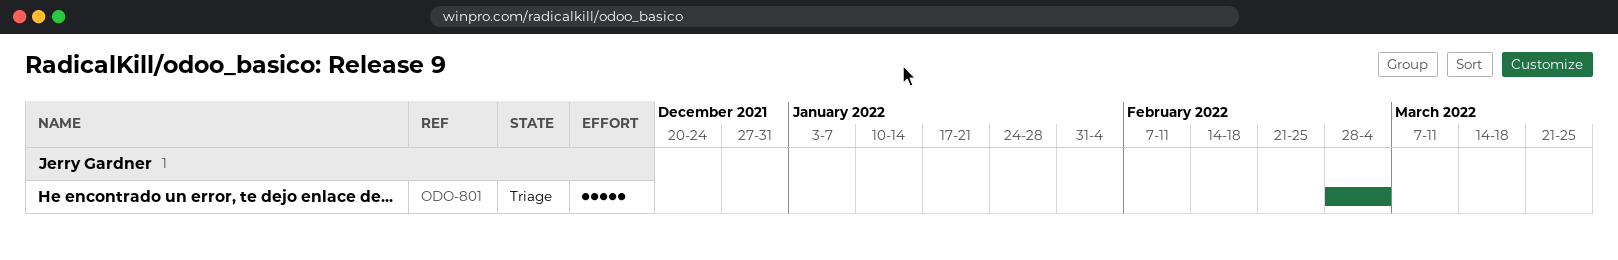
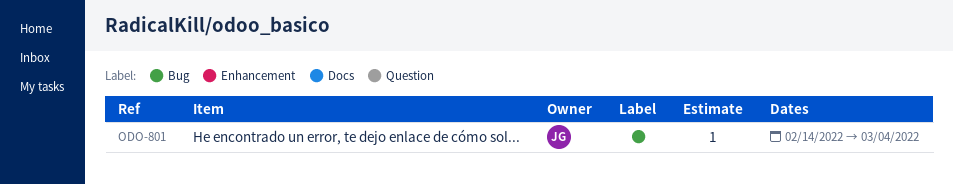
ODO-801, estimate: 5 -> 1
ODO-801, start: Feb 28 -> Feb 14

